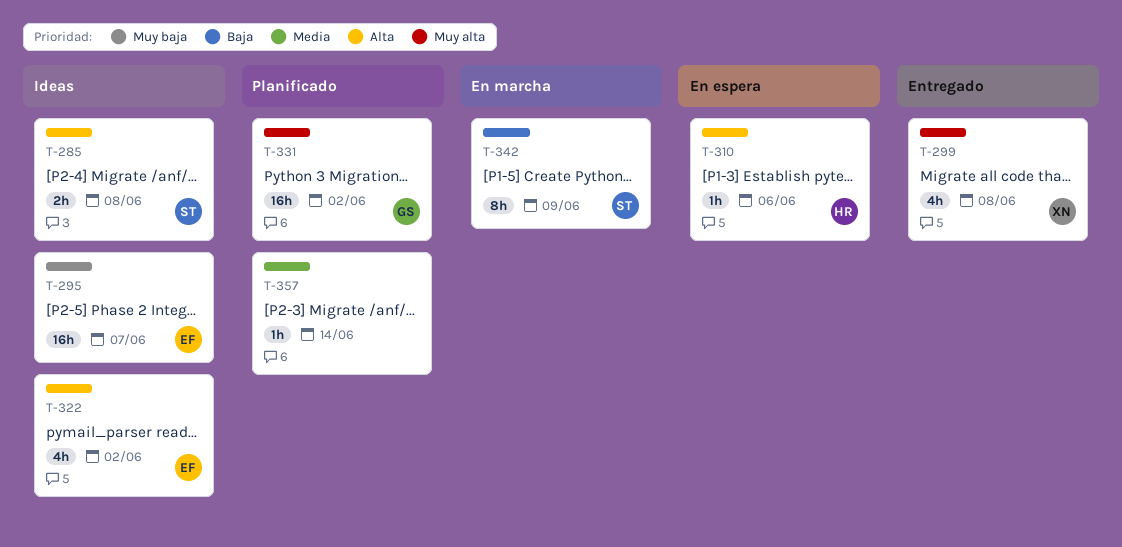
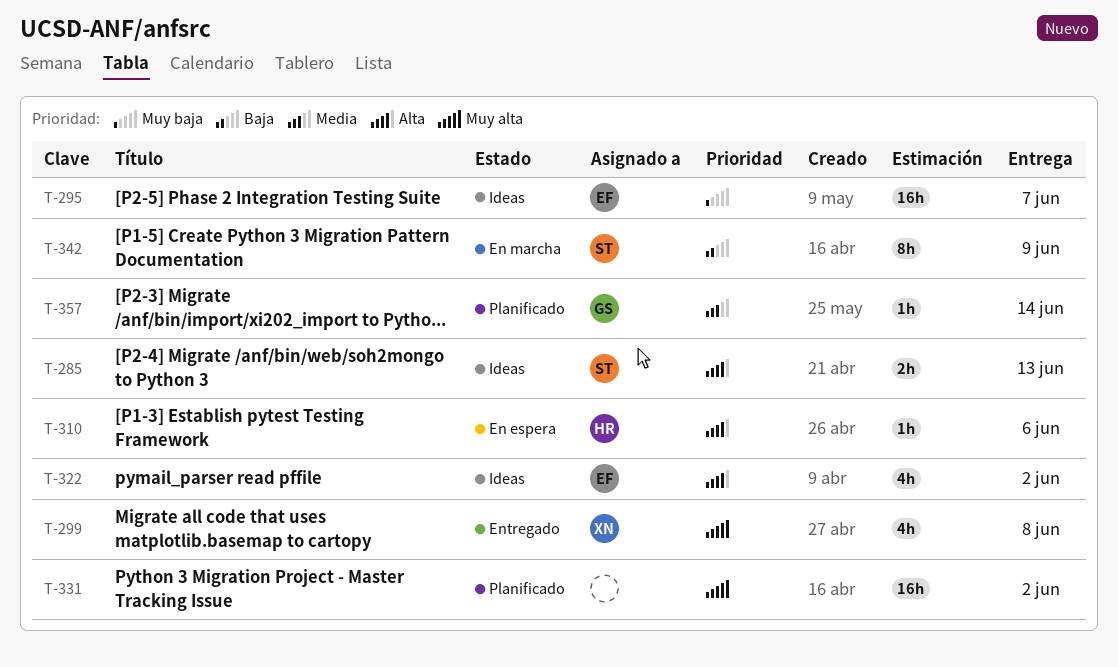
T-285, due: Jun 8 -> Jun 13
T-331, owner: GS -> none
T-357, owner: none -> GS

